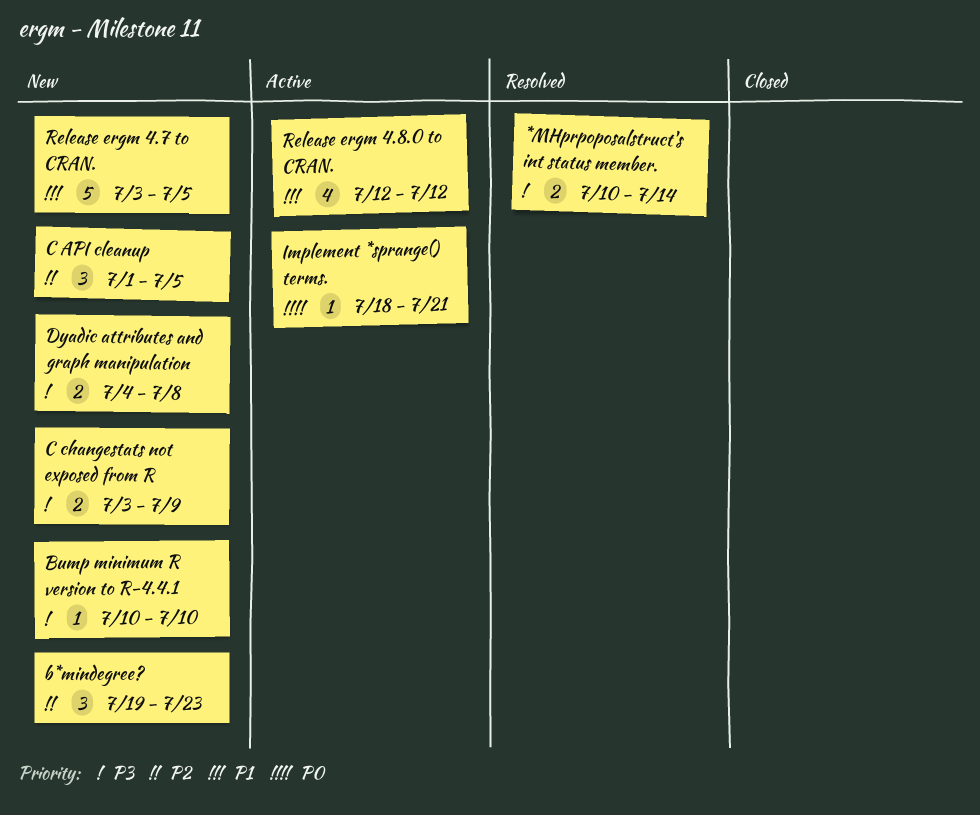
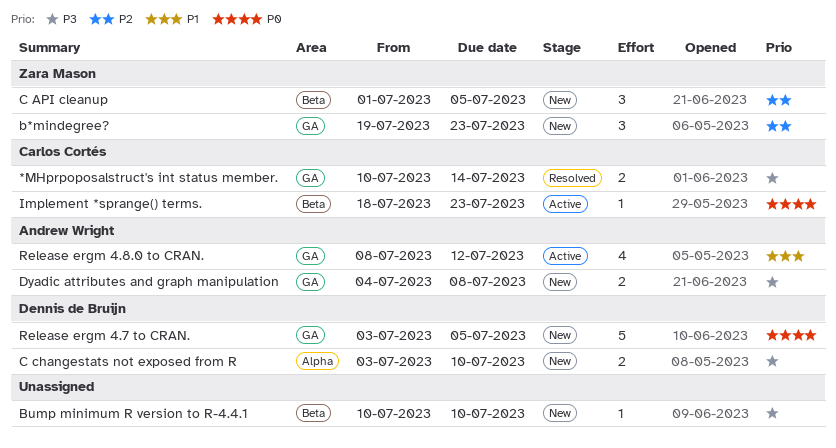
C changestats not exposed from R, due: Jul 9 -> Jul 10
Implement *sprange() terms., due: Jul 21 -> Jul 23
Release ergm 4.7 to CRAN., priority: P1 -> P0
Release ergm 4.8.0 to CRAN., start: Jul 12 -> Jul 8

